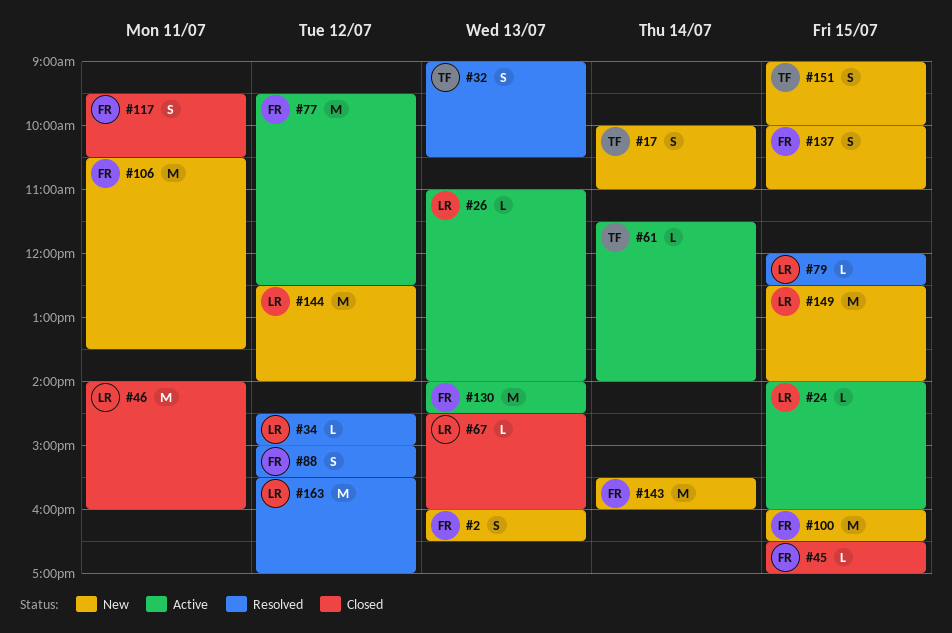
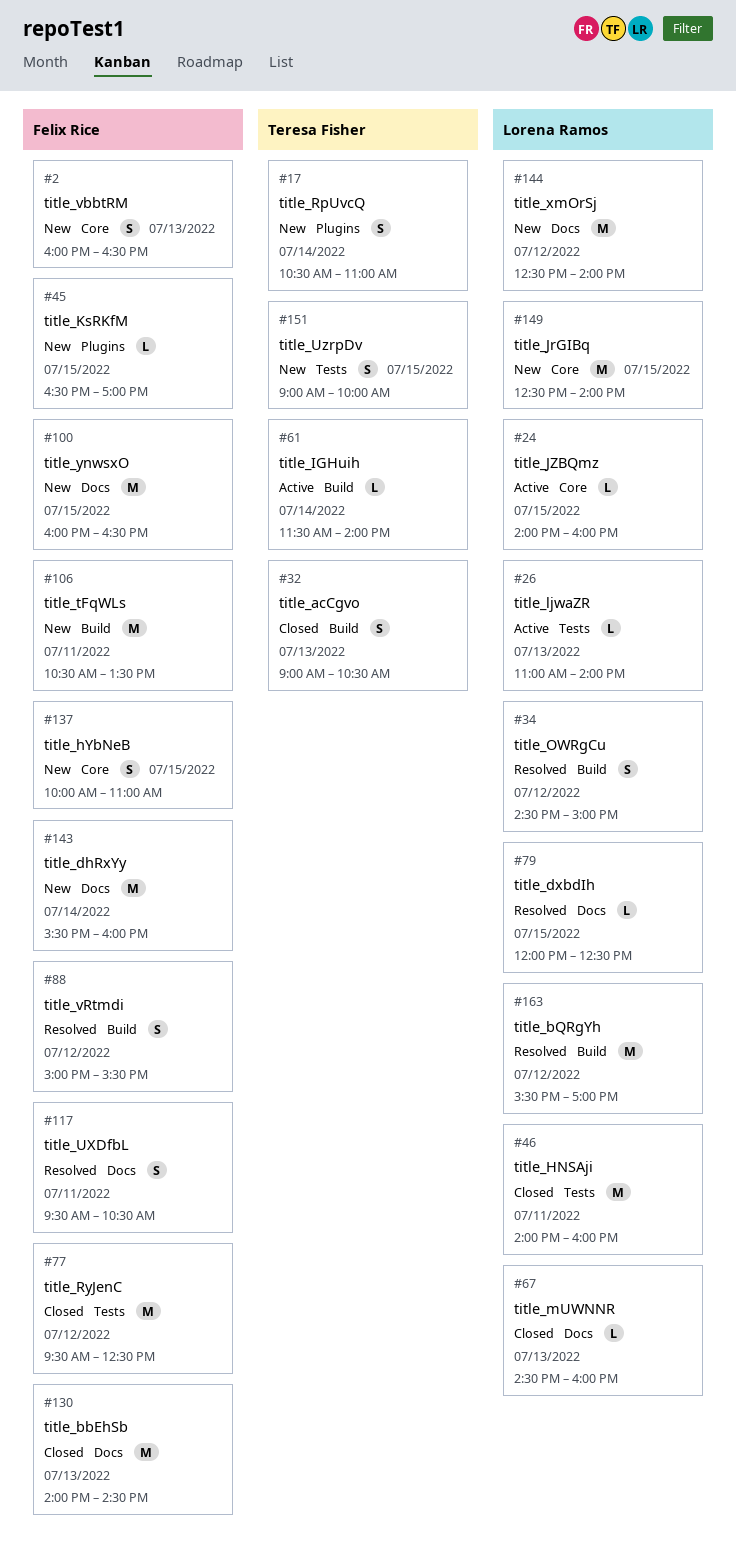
#17, begins: 10:00 -> 10:30
#32, status: Resolved -> Closed
#34, estimate: L -> S
#45, status: Closed -> New
#77, status: Active -> Closed
#117, status: Closed -> Resolved
#130, status: Active -> Closed

